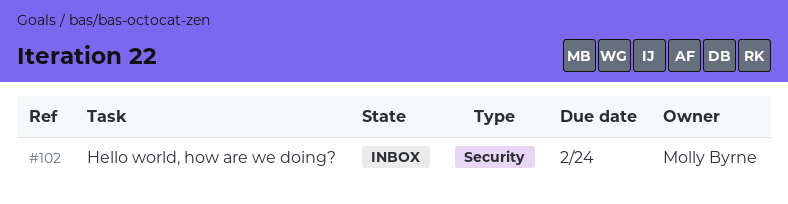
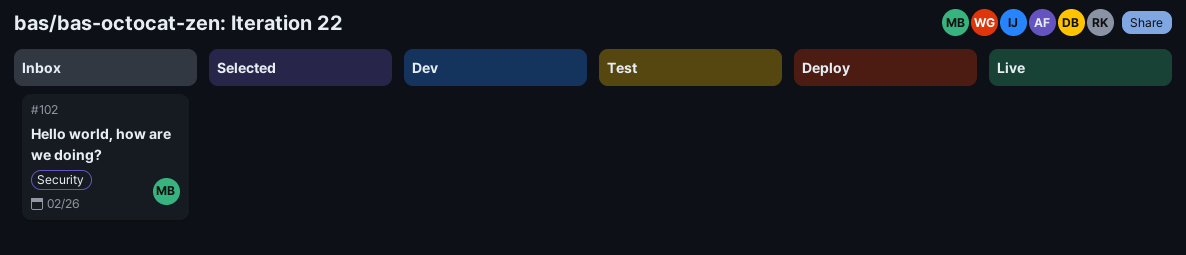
#102, due: Feb 24 -> Feb 26

